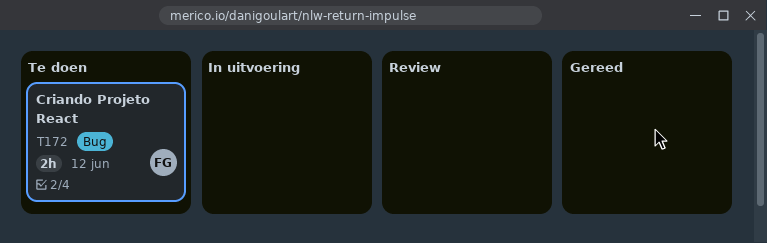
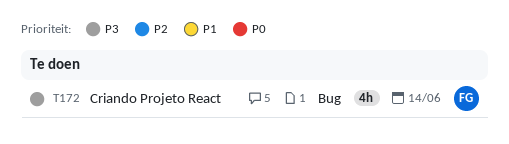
T172, estimate: 2h -> 4h
T172, due: Jun 12 -> Jun 14

